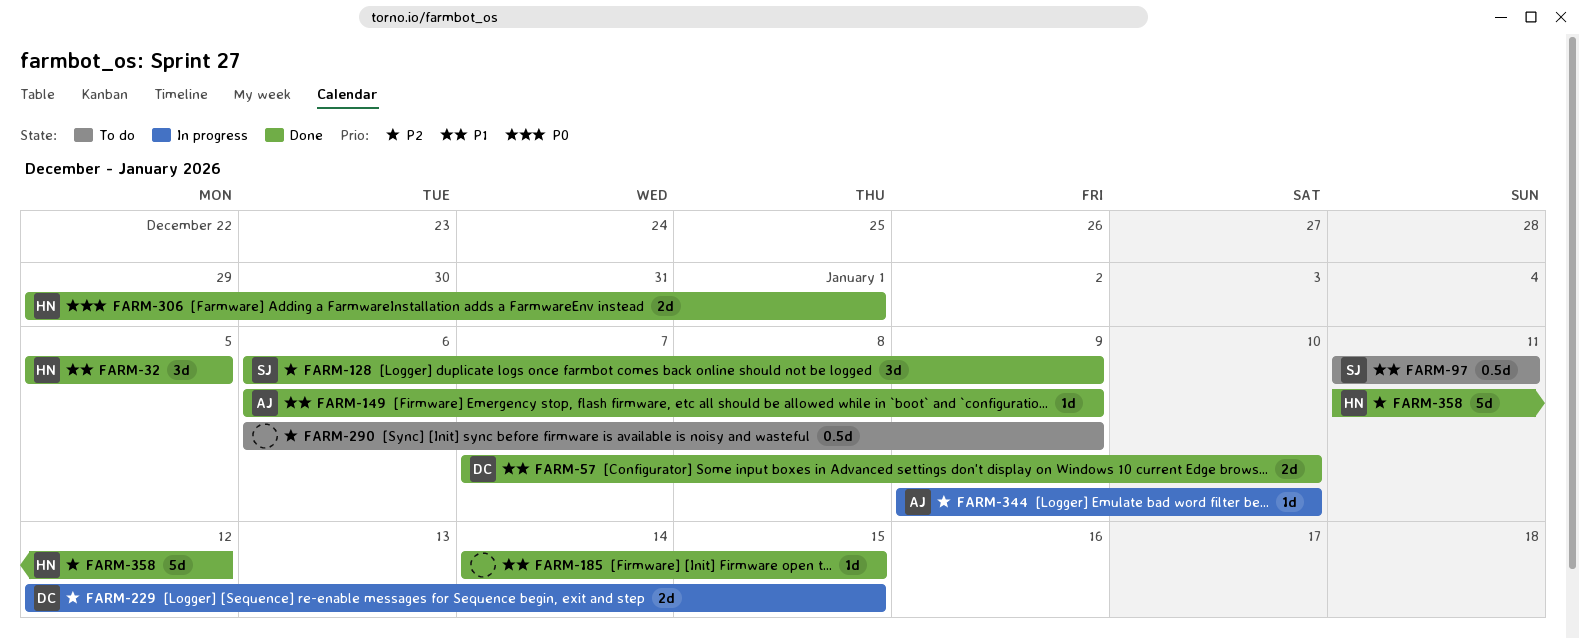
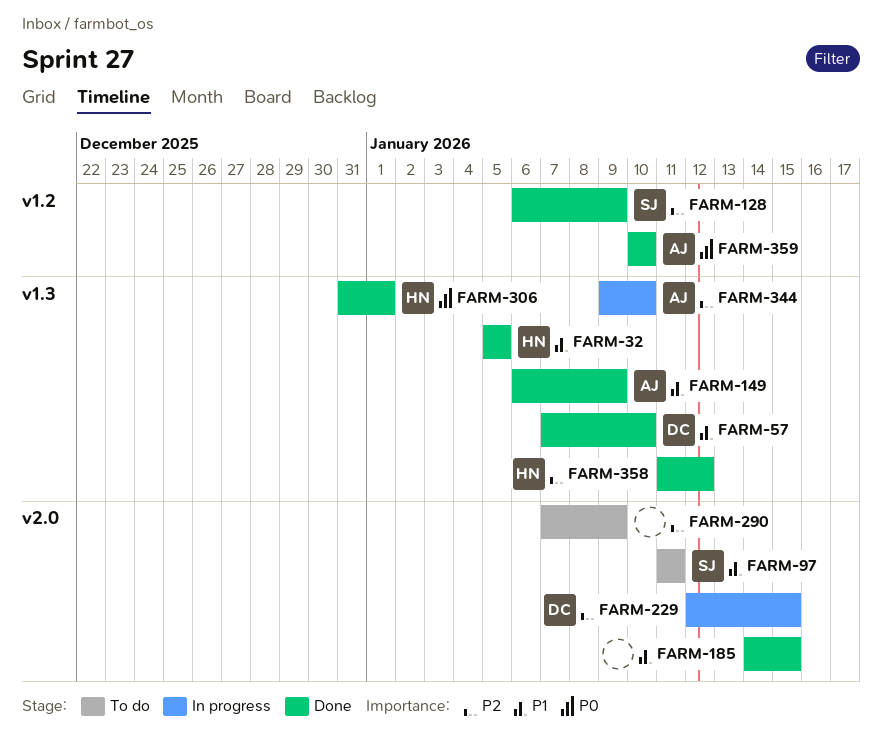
FARM-290, start: Jan 6 -> Jan 7
FARM-306, start: Dec 29 -> Dec 31
FARM-359: none -> present

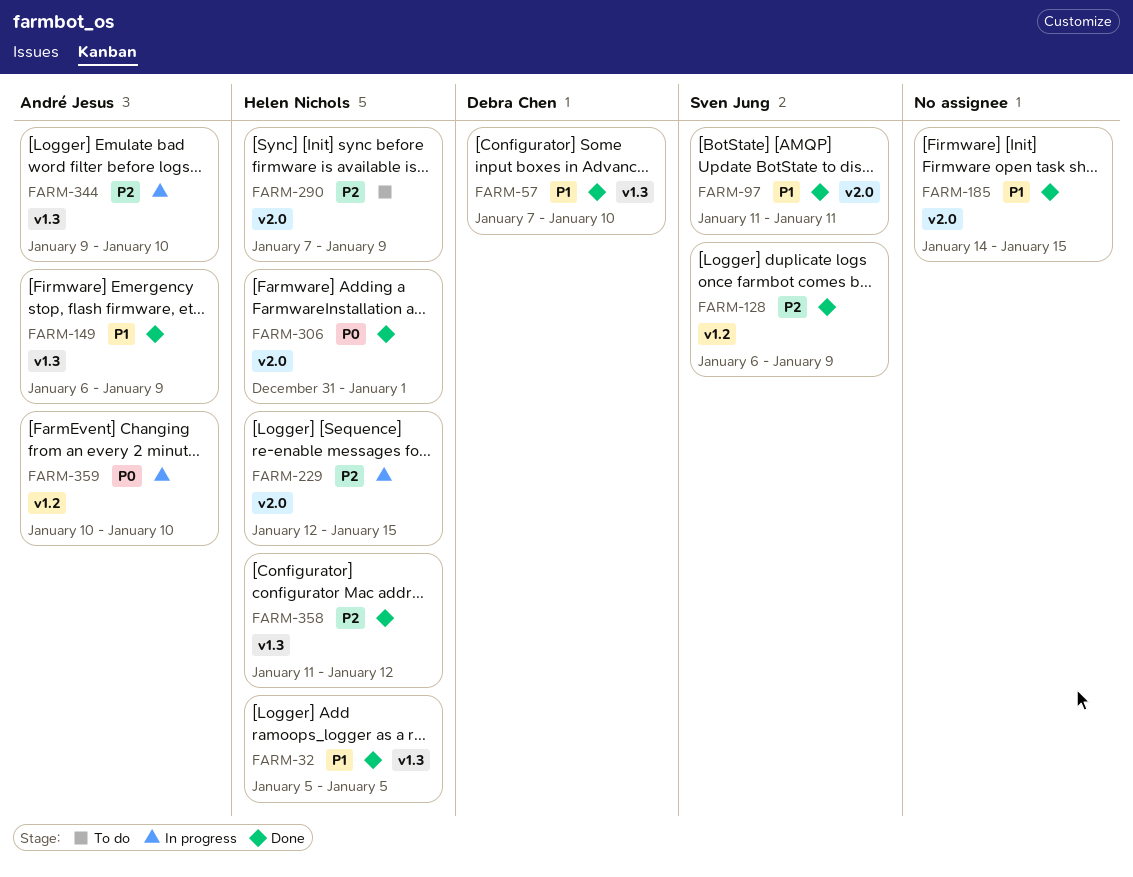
FARM-97, status: To do -> Done
FARM-229, owner: Debra Chen -> Helen Nichols
FARM-290, owner: none -> Helen Nichols
FARM-306, label: v1.3 -> v2.0
FARM-359, status: Done -> In progress

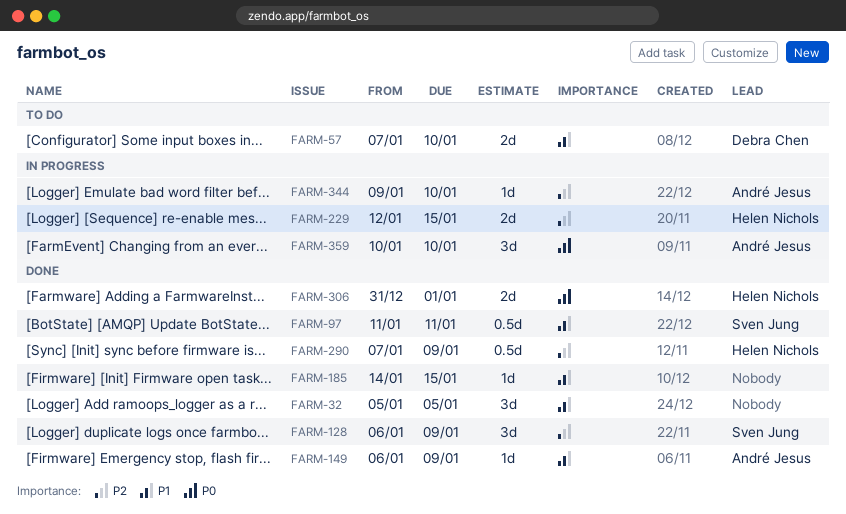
FARM-32, owner: Helen Nichols -> none
FARM-57, status: Done -> To do
FARM-290, status: To do -> Done
FARM-358: present -> none

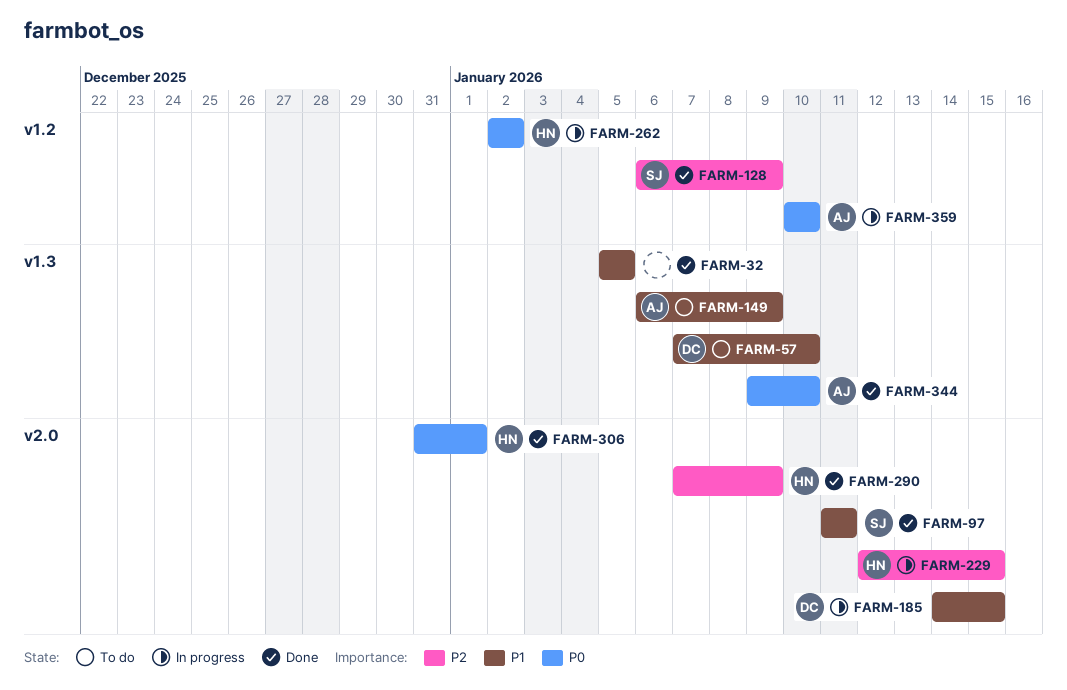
FARM-149, status: Done -> To do
FARM-185, status: Done -> In progress
FARM-185, owner: none -> Debra Chen
FARM-262: none -> present
FARM-344, status: In progress -> Done
FARM-344, priority: P2 -> P0

